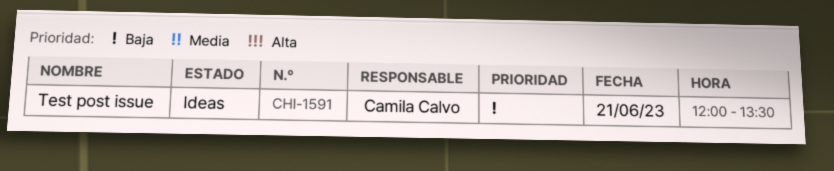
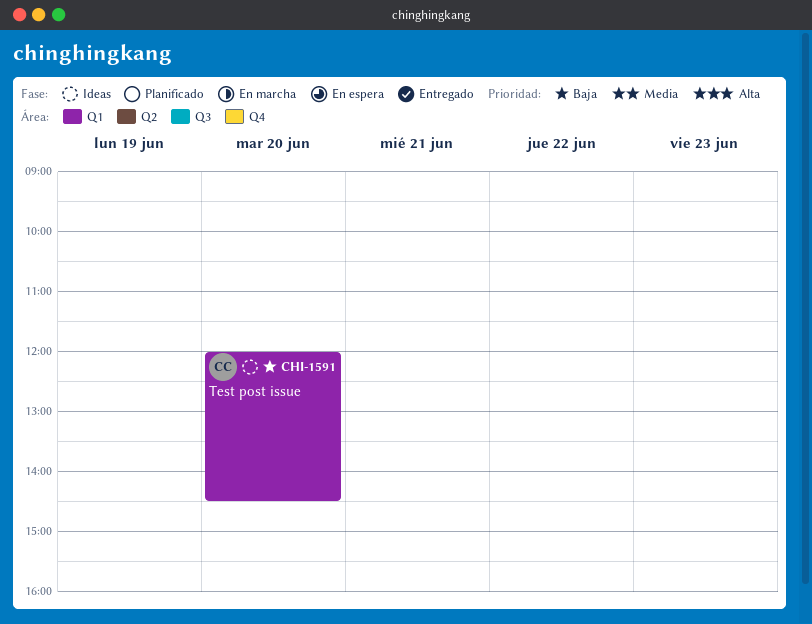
CHI-1591, day: Jun 21 -> Jun 20
CHI-1591, ends: 13:30 -> 14:30

